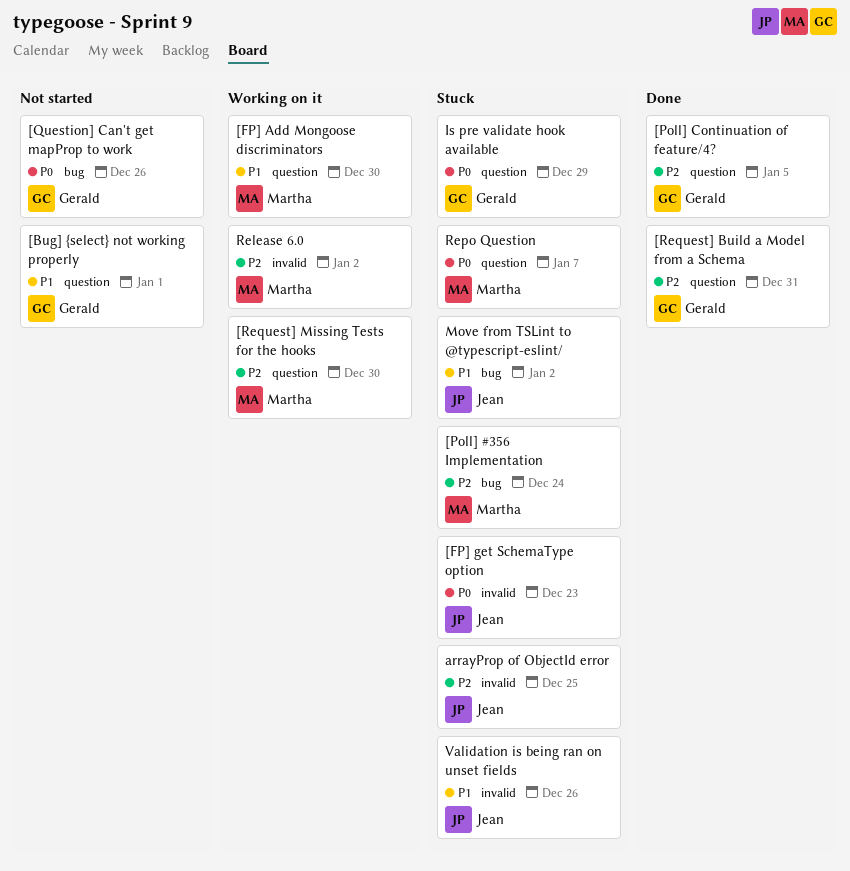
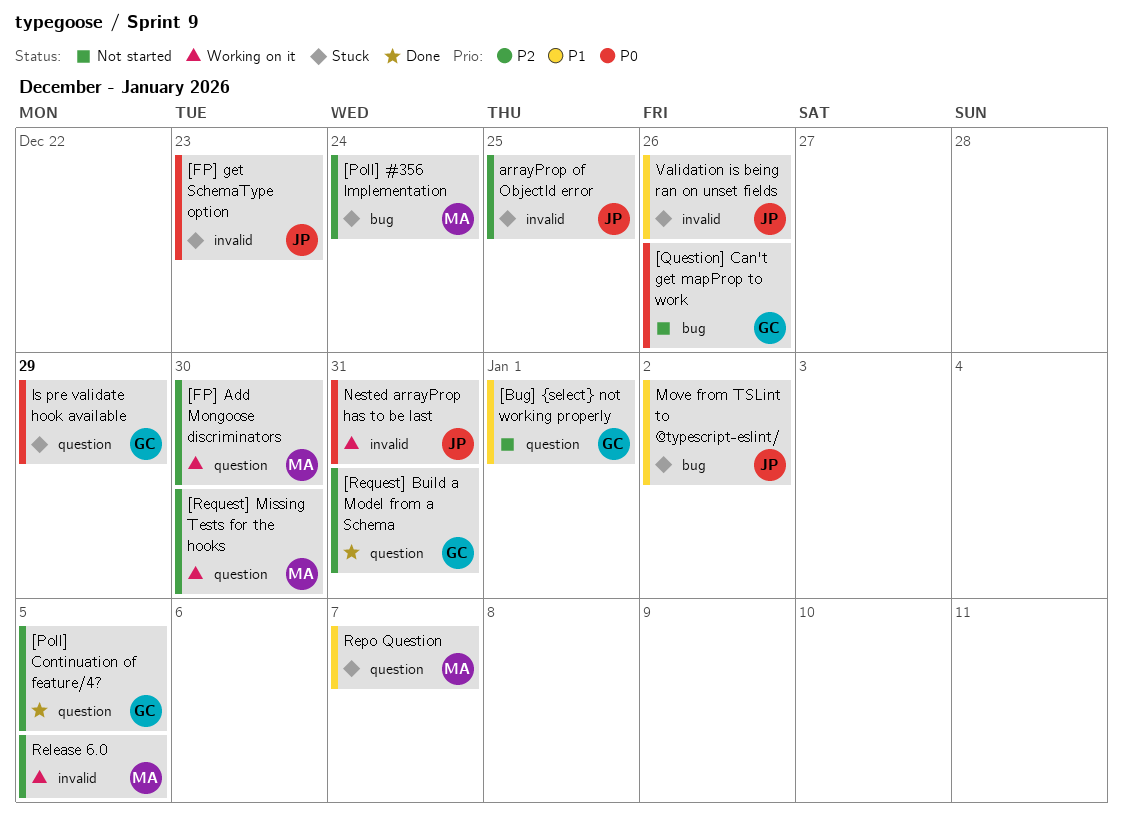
[FP] Add Mongoose discriminators, priority: P1 -> P2
Nested arrayProp has to be last: none -> present
Release 6.0, due: Jan 2 -> Jan 5
Repo Question, priority: P0 -> P1

